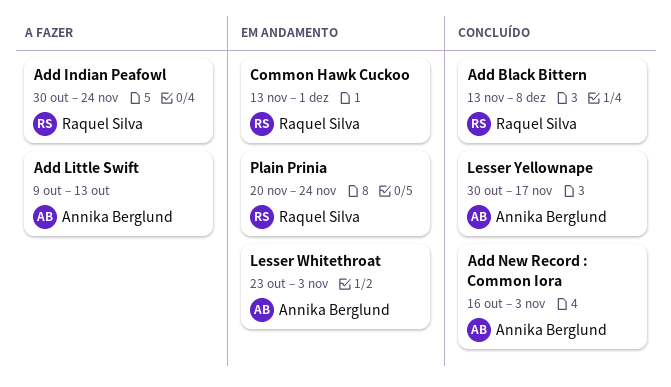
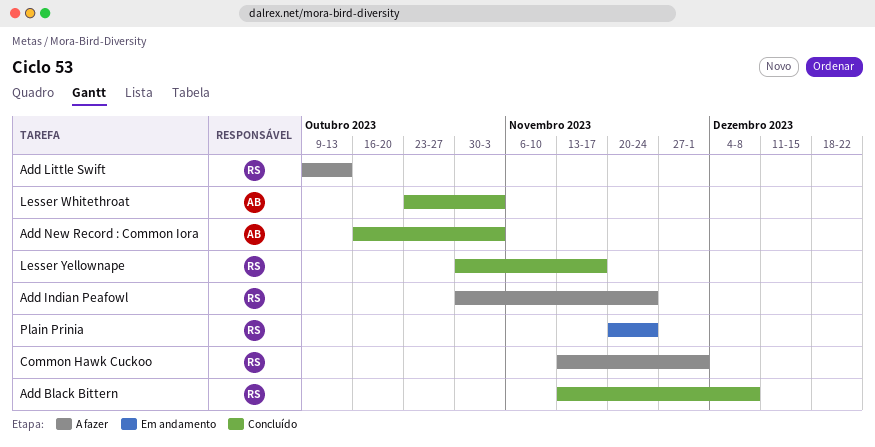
Add Little Swift, owner: Annika Berglund -> Raquel Silva
Common Hawk Cuckoo, status: Em andamento -> A fazer
Lesser Whitethroat, status: Em andamento -> Concluído
Lesser Yellownape, owner: Annika Berglund -> Raquel Silva

